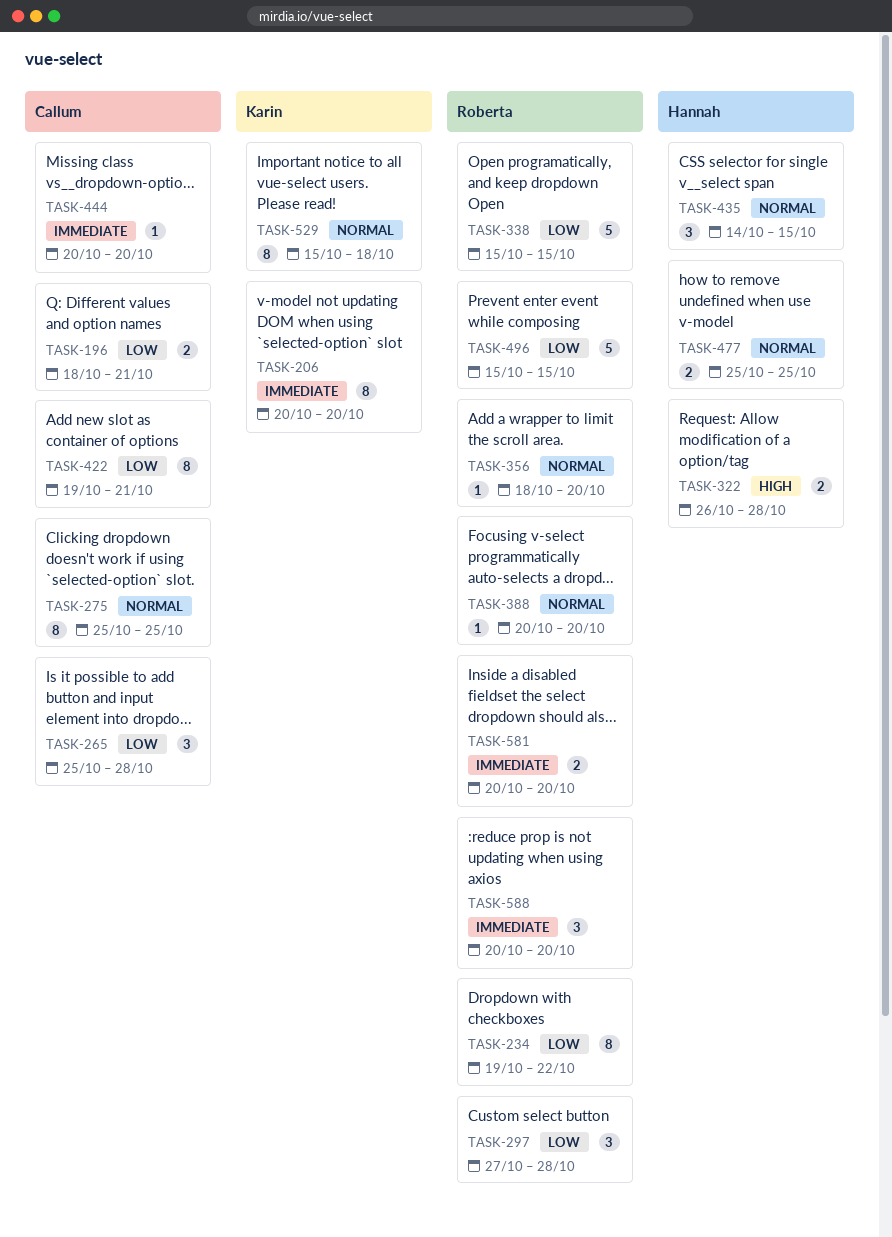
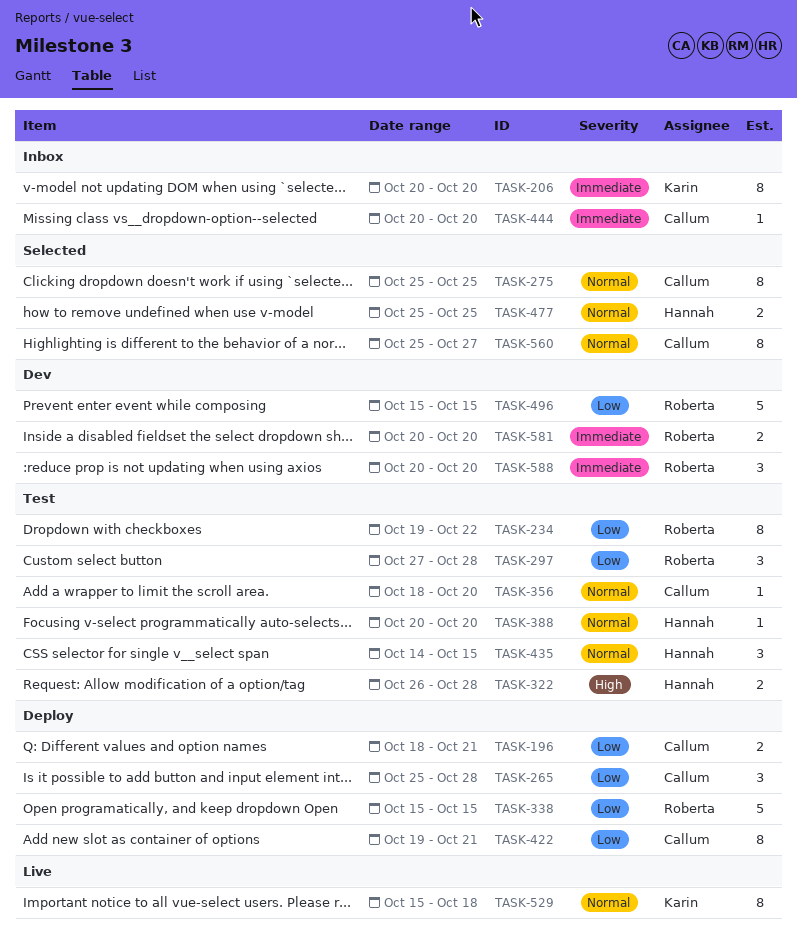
TASK-356, owner: Roberta -> Callum
TASK-388, owner: Roberta -> Hannah
TASK-560: none -> present

